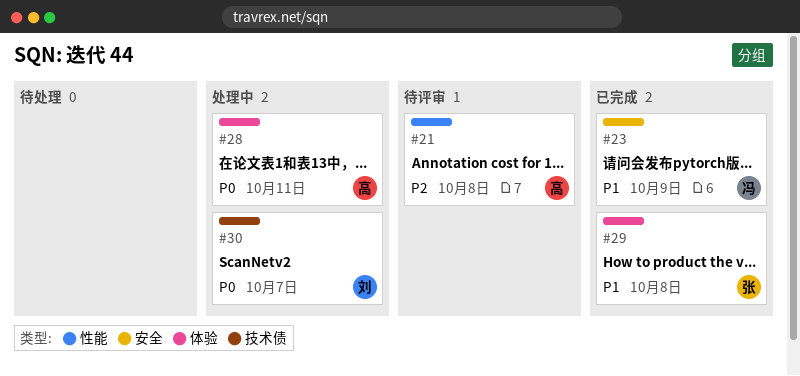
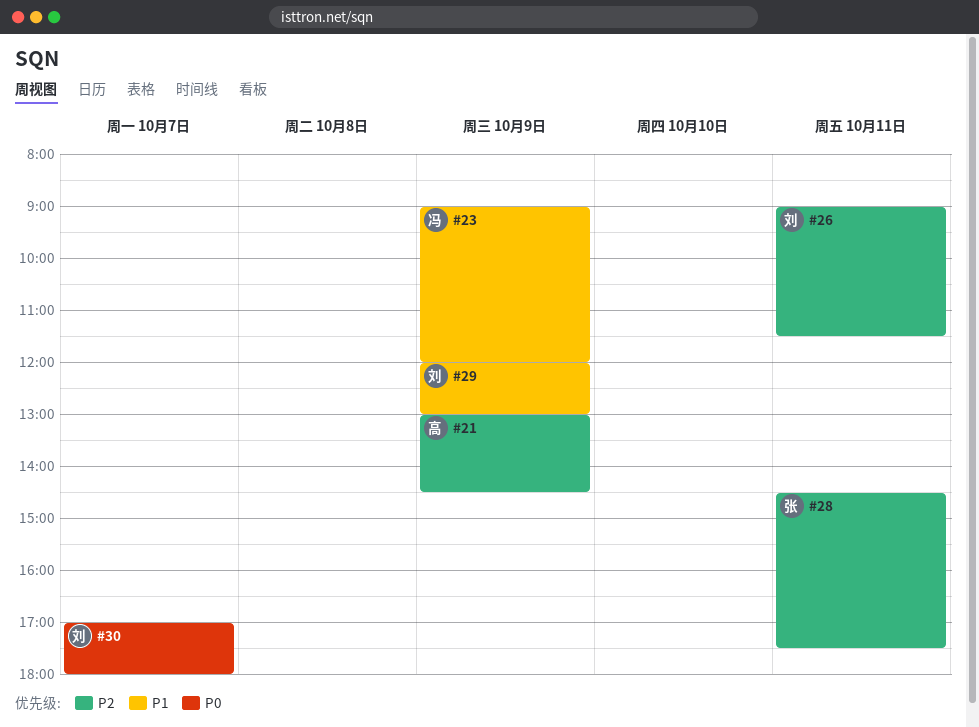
#21, day: Oct 8 -> Oct 9
#26: none -> present
#28, owner: 高 -> 张
#28, priority: P0 -> P2
#29, owner: 张 -> 刘
#29, day: Oct 8 -> Oct 9

